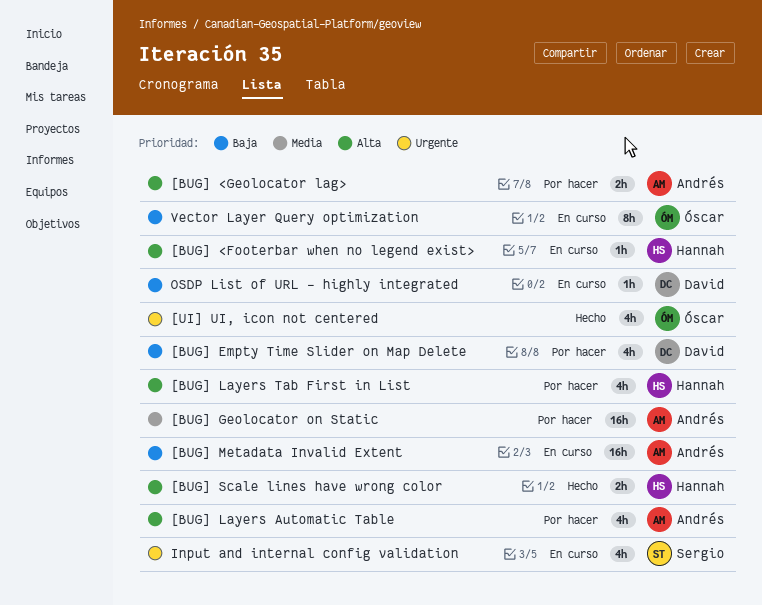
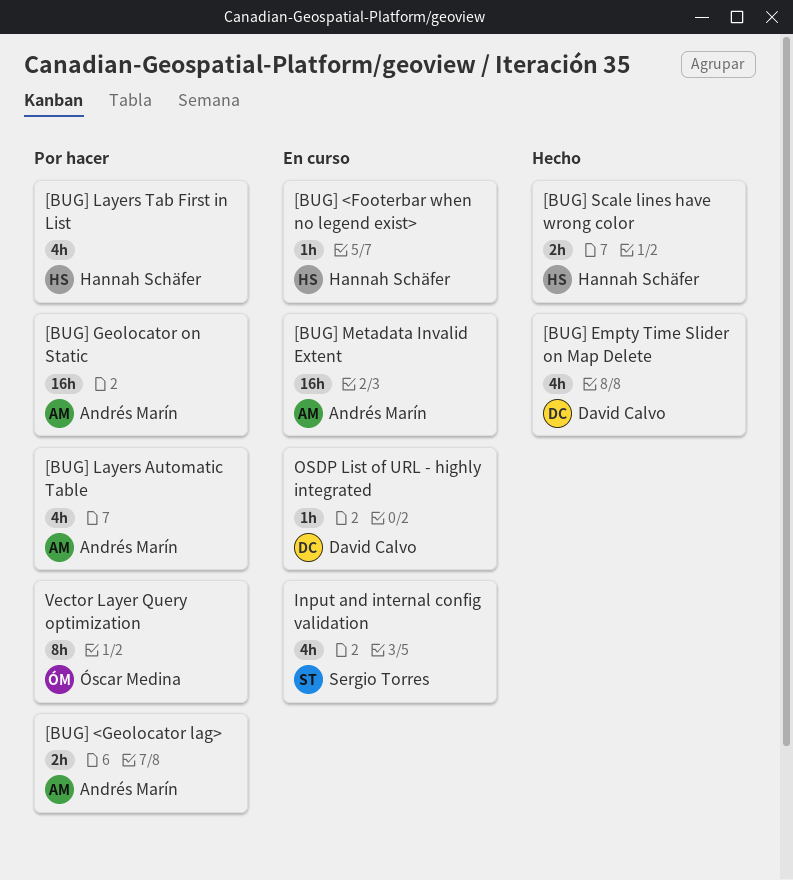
[BUG] Empty Time Slider on Map Delete, status: Por hacer -> Hecho
[UI] UI, icon not centered: present -> none
Vector Layer Query optimization, status: En curso -> Por hacer

